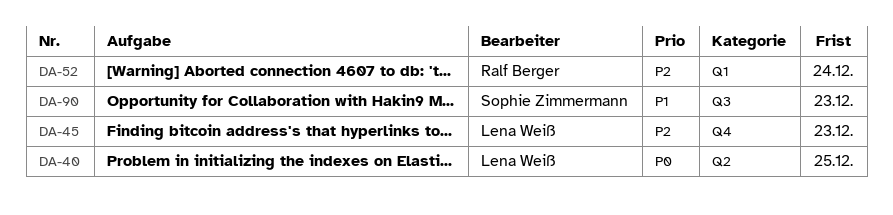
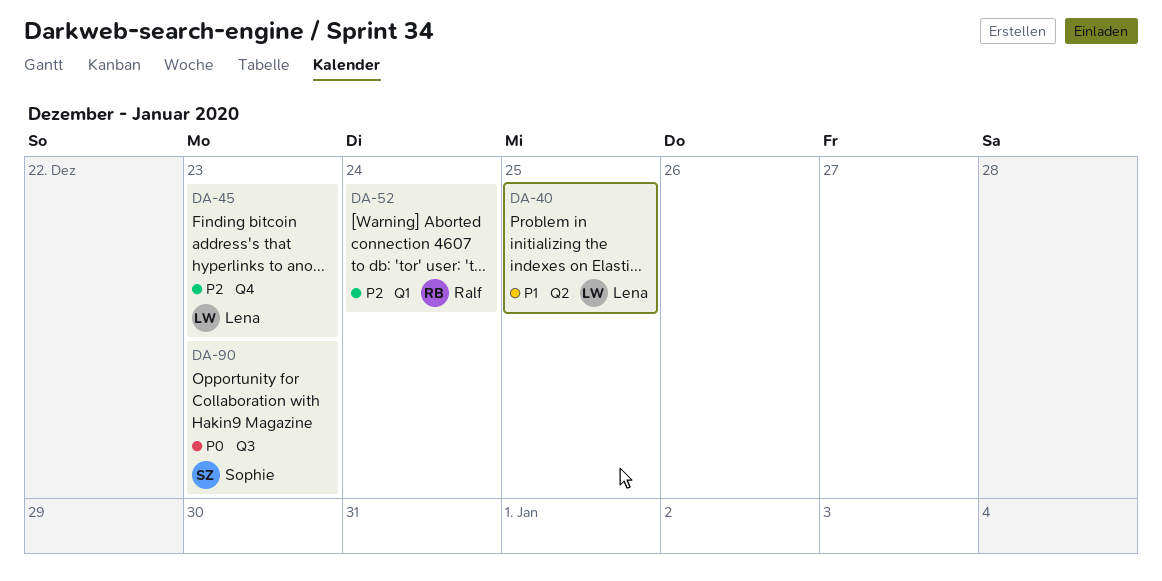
DA-40, priority: P0 -> P1
DA-90, priority: P1 -> P0

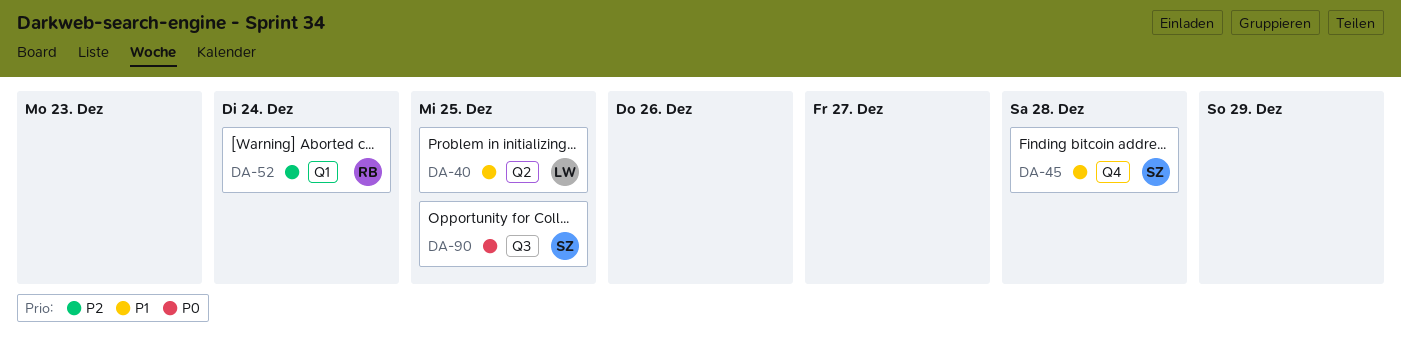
DA-45, owner: Lena -> Sophie
DA-45, priority: P2 -> P1
DA-45, due: Dec 23 -> Dec 28
DA-90, due: Dec 23 -> Dec 25

